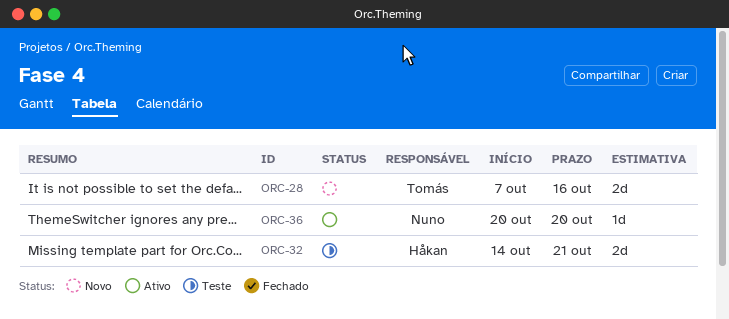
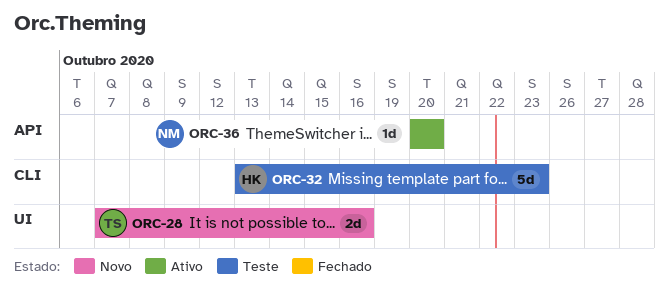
ORC-32, estimate: 2d -> 5d
ORC-32, start: Oct 14 -> Oct 13
ORC-32, due: Oct 21 -> Oct 23

